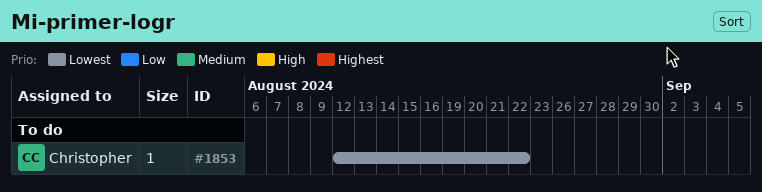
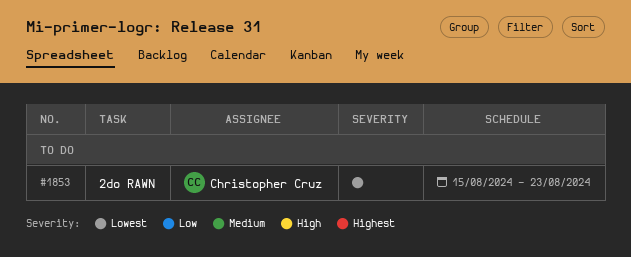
#1853, start: Aug 12 -> Aug 15
#1853, due: Aug 22 -> Aug 23

